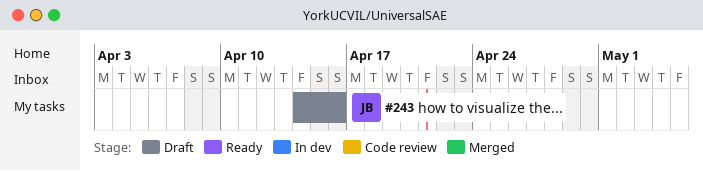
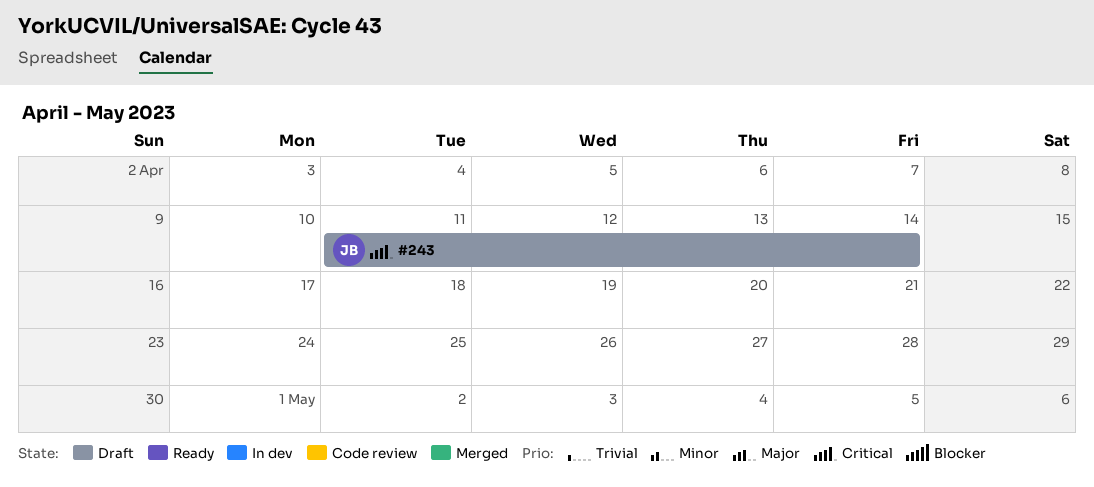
#243, start: Apr 14 -> Apr 11
#243, due: Apr 16 -> Apr 14

